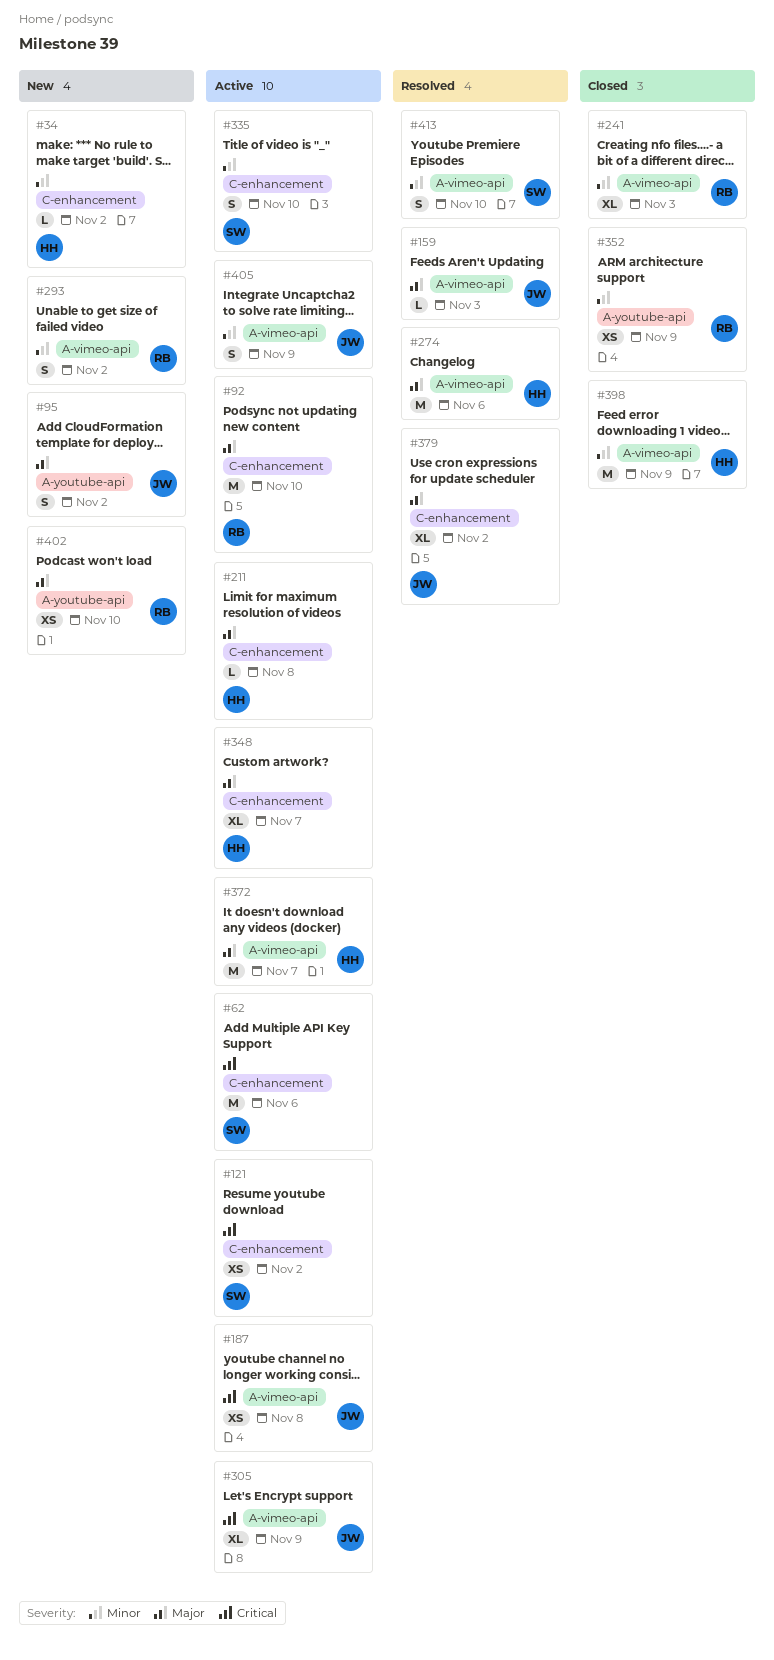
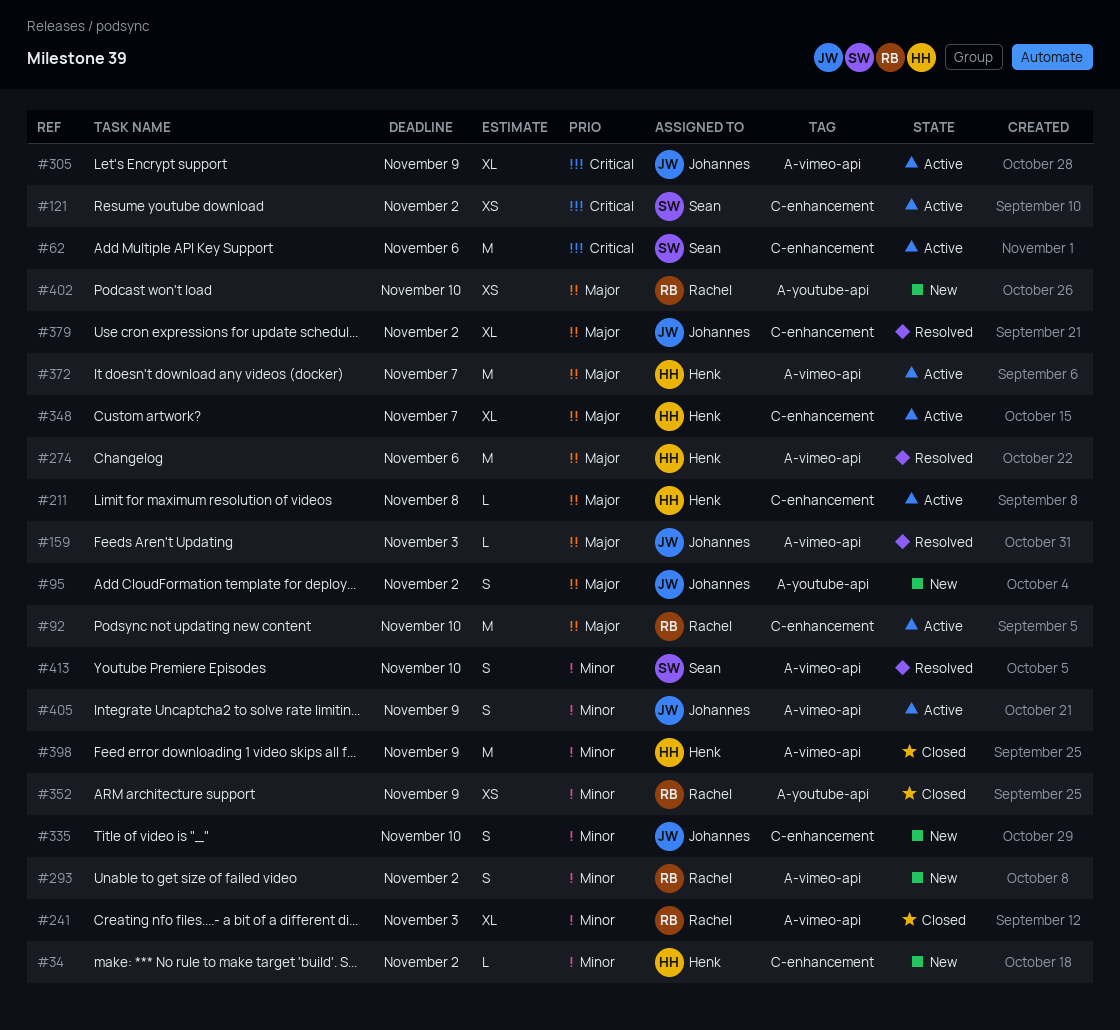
#187: present -> none
#335, status: Active -> New
#335, owner: Sean -> Johannes

